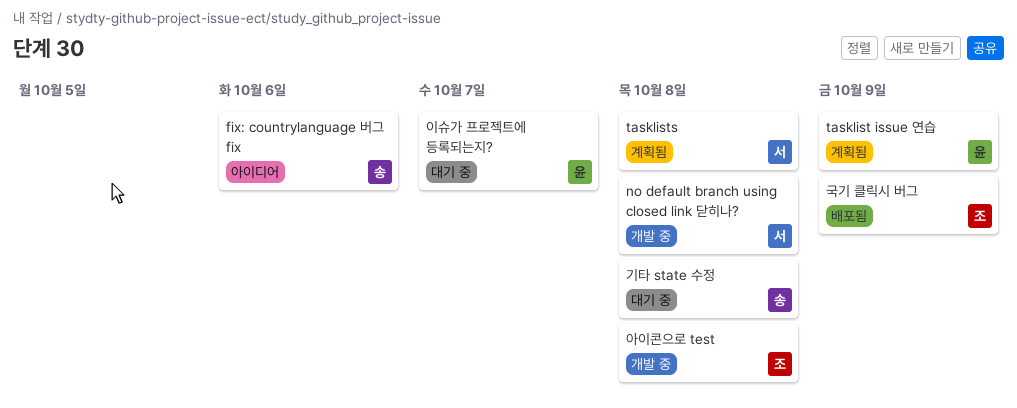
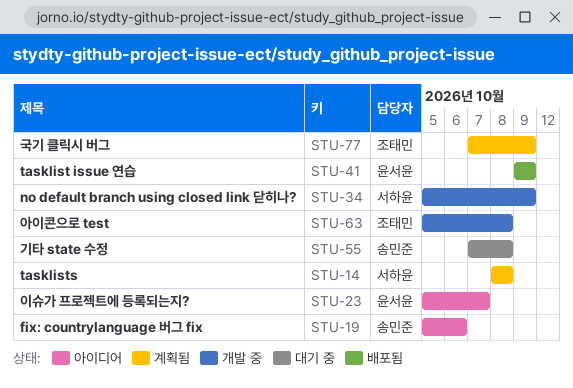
no default branch using closed link 닫히나?, due: Oct 8 -> Oct 9
tasklist issue 연습, status: 계획됨 -> 배포됨
국기 클릭시 버그, status: 배포됨 -> 계획됨
이슈가 프로젝트에 등록되는지?, status: 대기 중 -> 아이디어

